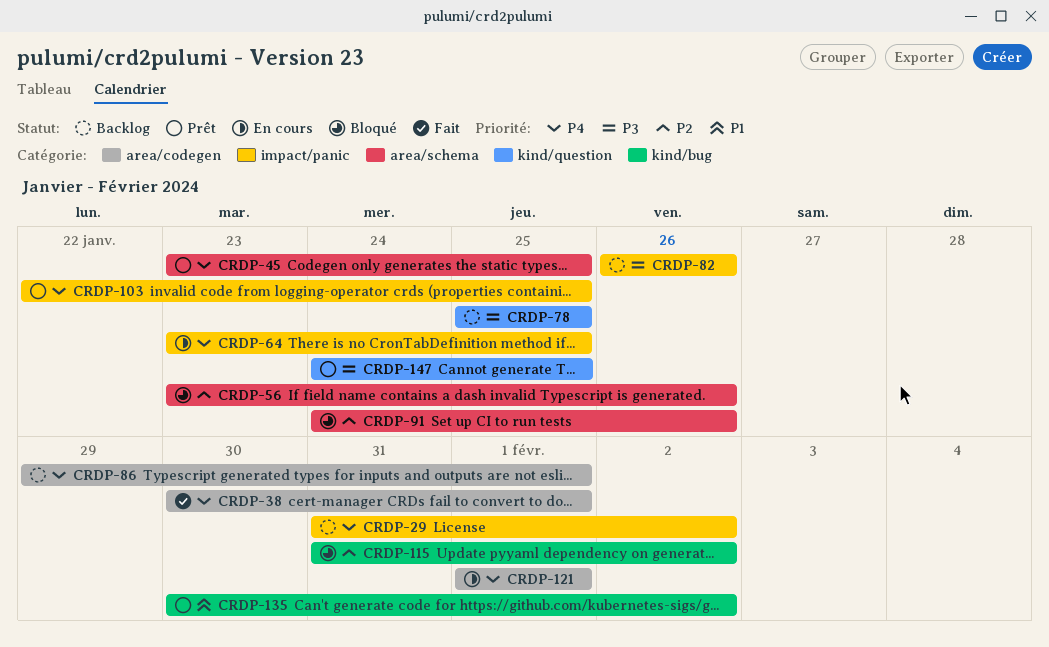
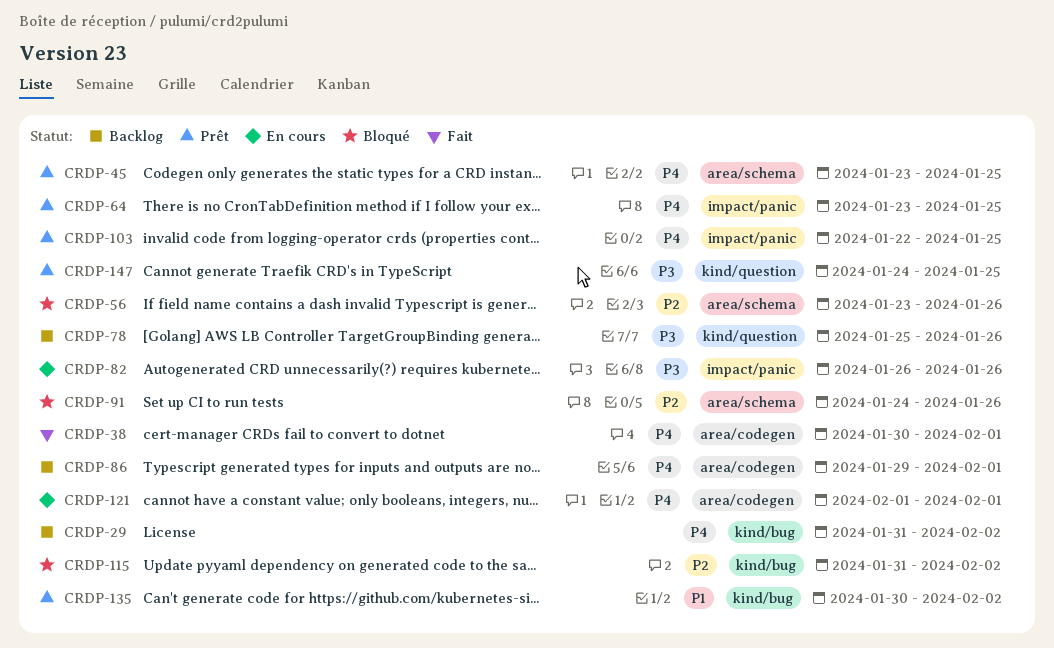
CRDP-29, label: impact/panic -> kind/bug
CRDP-64, status: En cours -> Prêt
CRDP-78, due: Jan 25 -> Jan 26
CRDP-82, status: Backlog -> En cours

